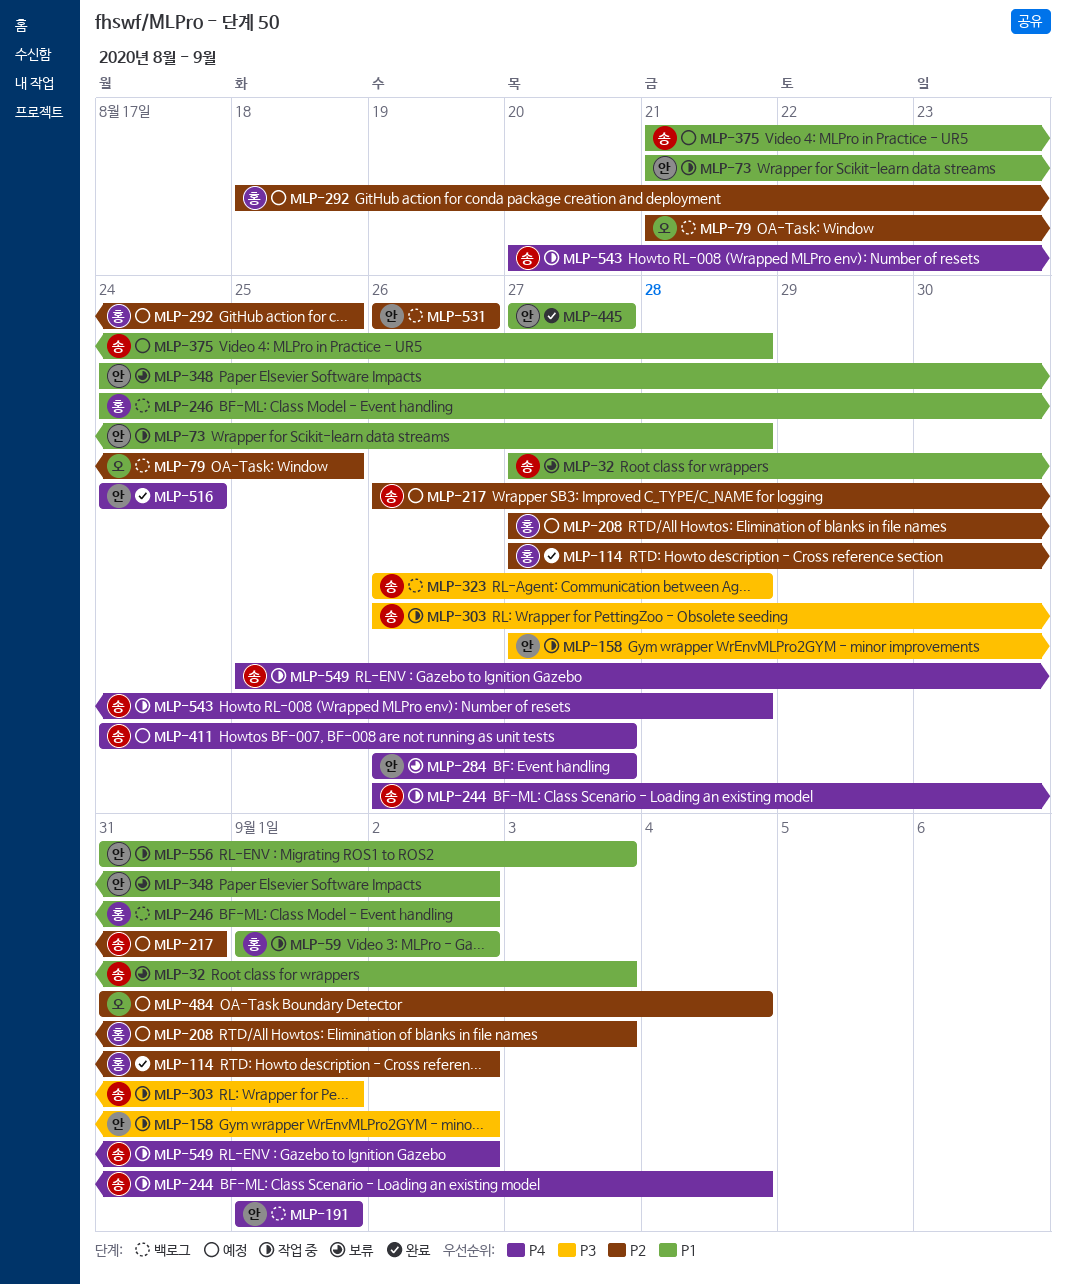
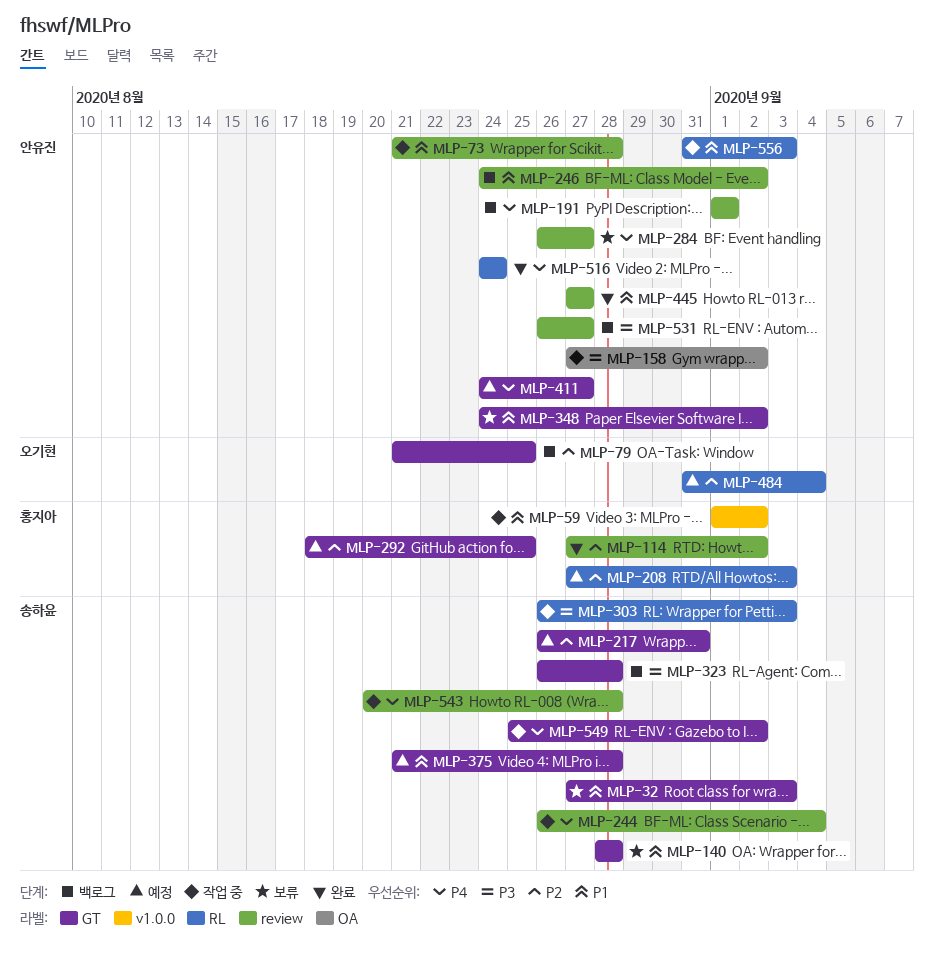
MLP-140: none -> present
MLP-246, owner: 홍지아 -> 안유진
MLP-303, due: Sep 1 -> Sep 3
MLP-411, owner: 송하윤 -> 안유진
MLP-531, priority: P2 -> P3
MLP-531, due: Aug 26 -> Aug 27

